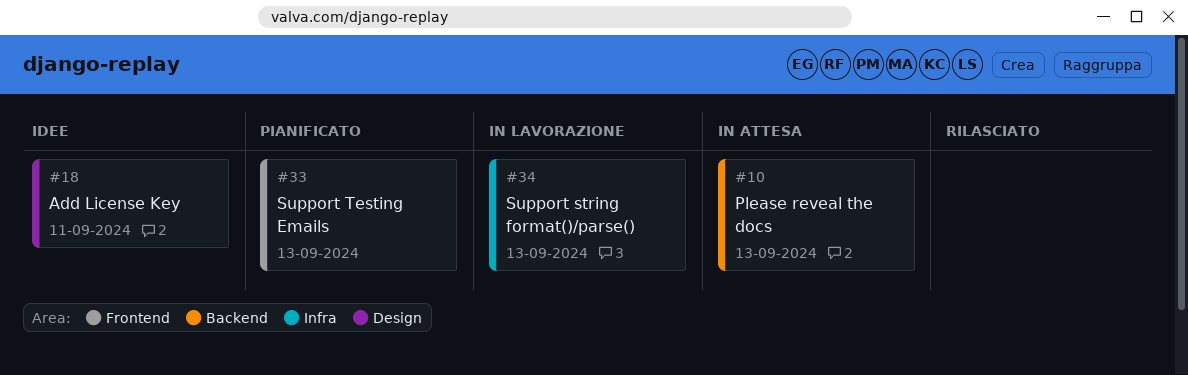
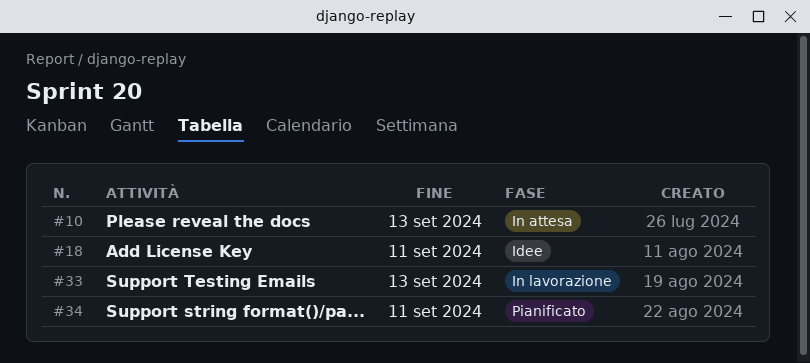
#33, status: Pianificato -> In lavorazione
#34, status: In lavorazione -> Pianificato
#34, due: Sep 13 -> Sep 11

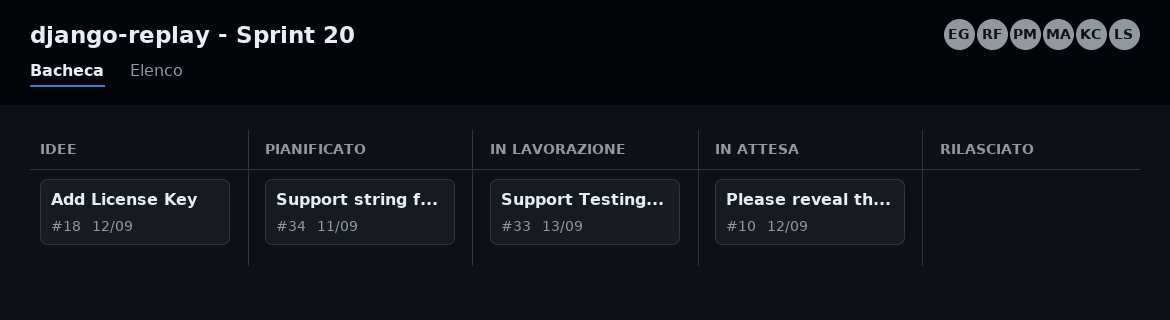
#10, due: Sep 13 -> Sep 12
#18, due: Sep 11 -> Sep 12

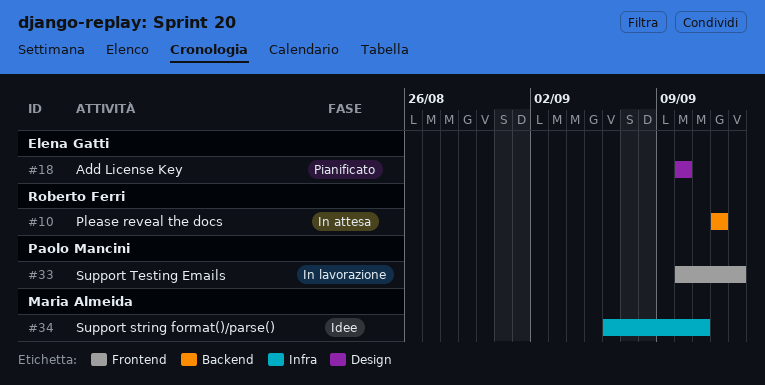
#18, status: Idee -> Pianificato
#18, due: Sep 12 -> Sep 10
#34, status: Pianificato -> Idee

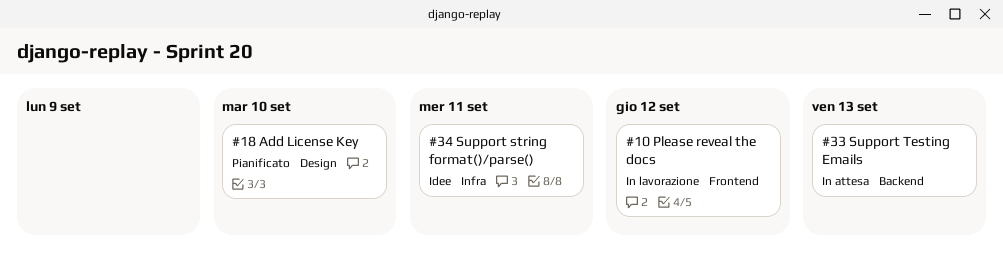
#10, status: In attesa -> In lavorazione
#10, label: Backend -> Frontend
#33, status: In lavorazione -> In attesa
#33, label: Frontend -> Backend

